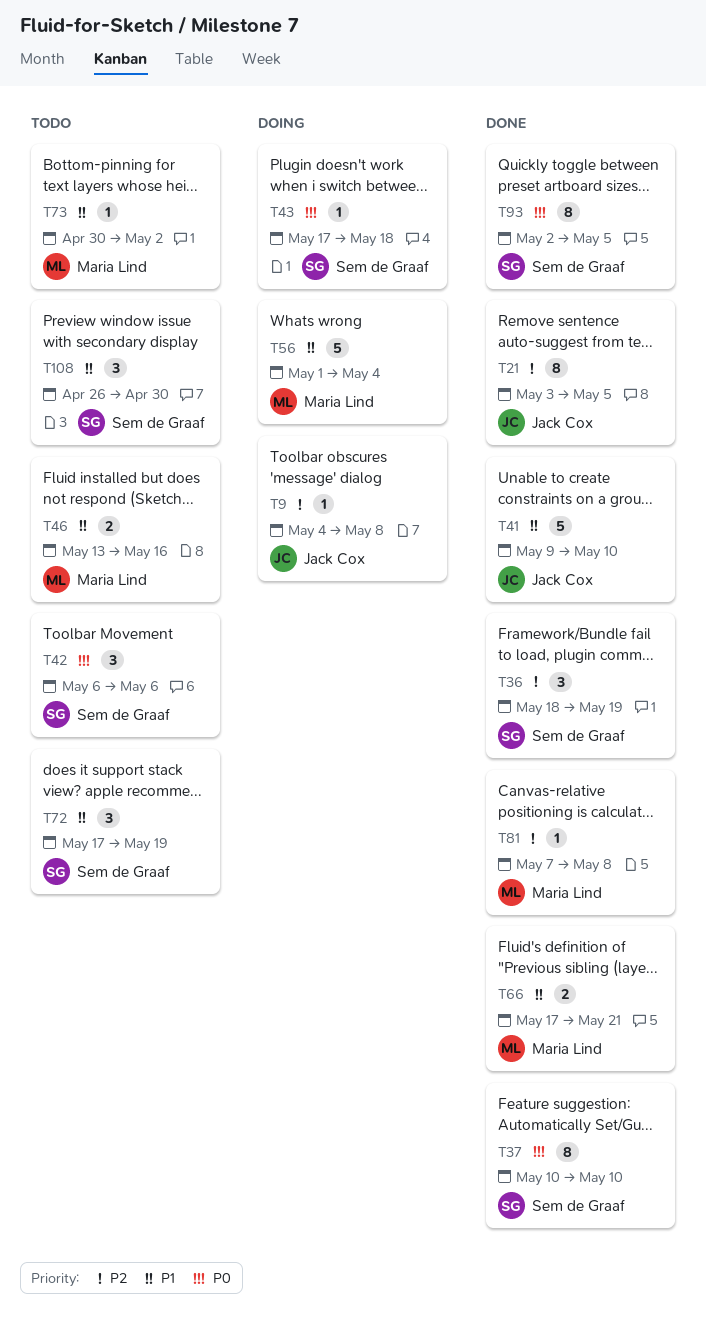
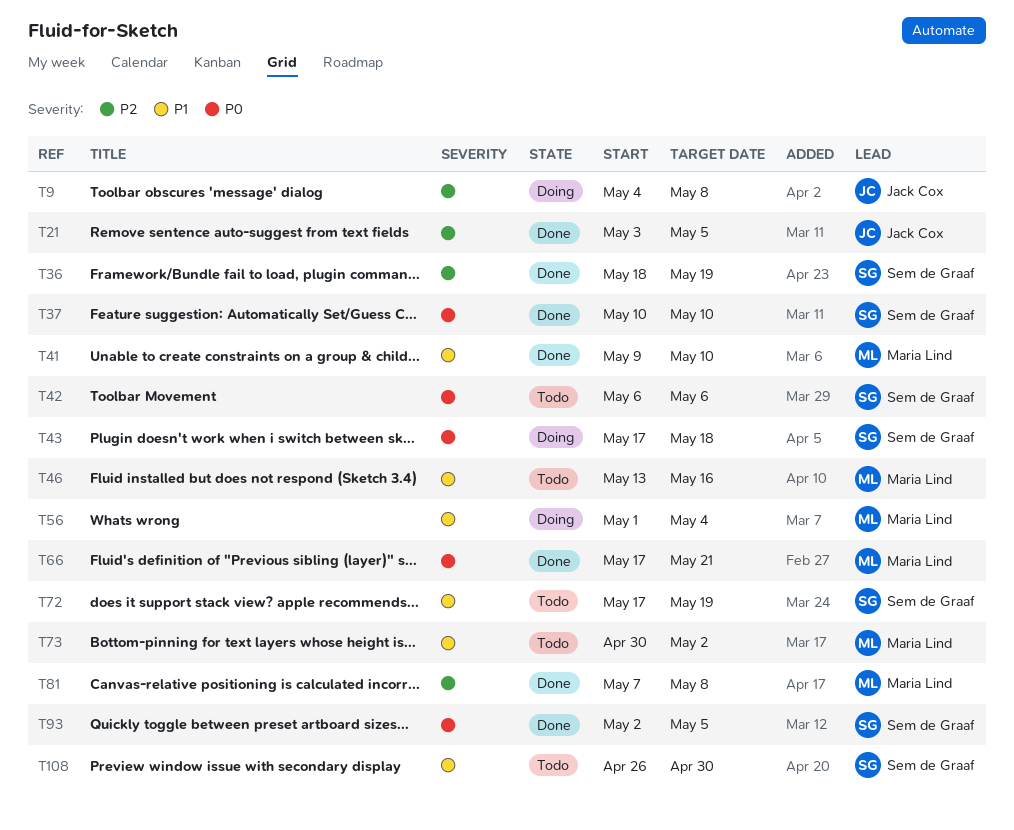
T41, owner: Jack Cox -> Maria Lind
T66, priority: P1 -> P0

